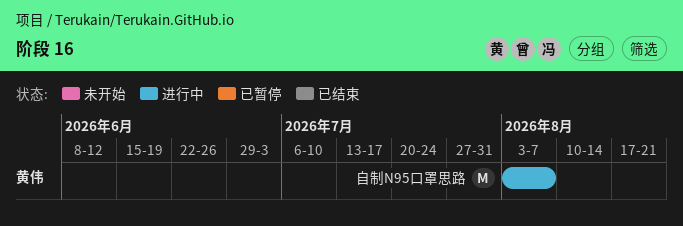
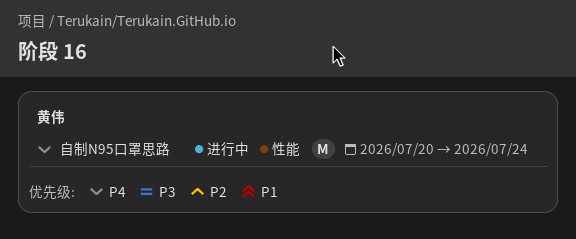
自制N95口罩思路, start: Aug 3 -> Jul 20
自制N95口罩思路, due: Aug 7 -> Jul 24

